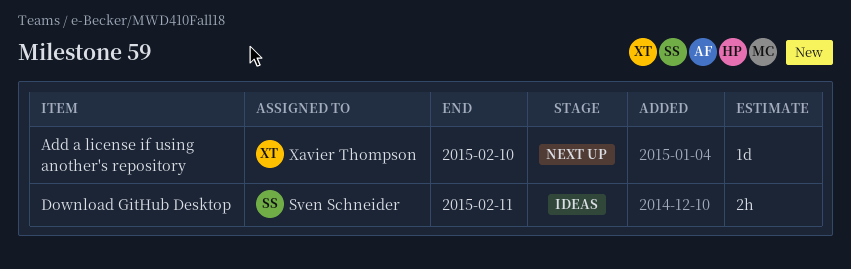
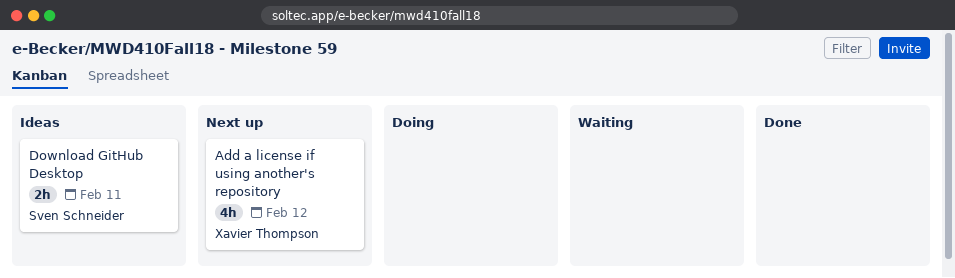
Add a license if using another's repository, estimate: 1d -> 4h
Add a license if using another's repository, due: Feb 10 -> Feb 12

